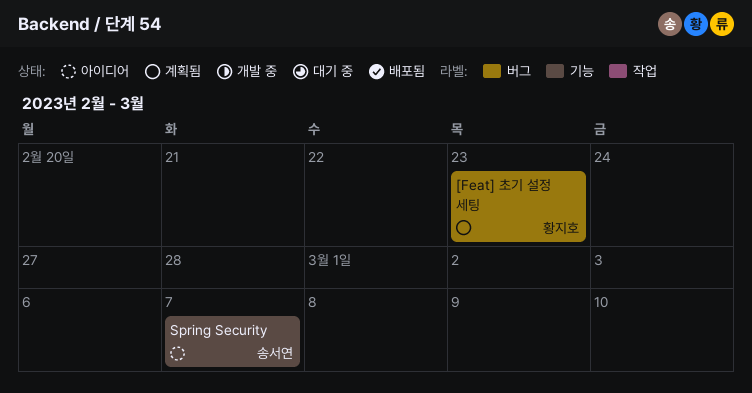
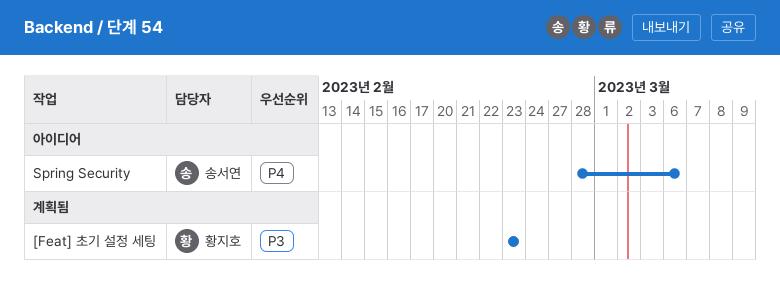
Spring Security, due: Mar 7 -> Mar 6

